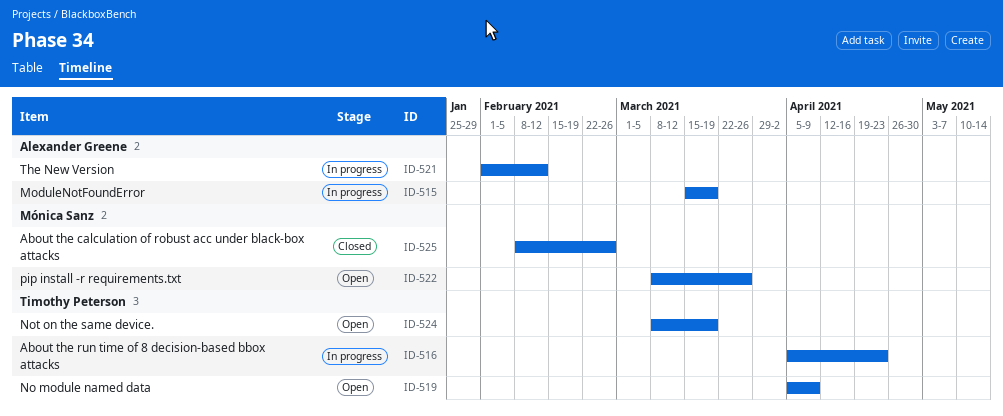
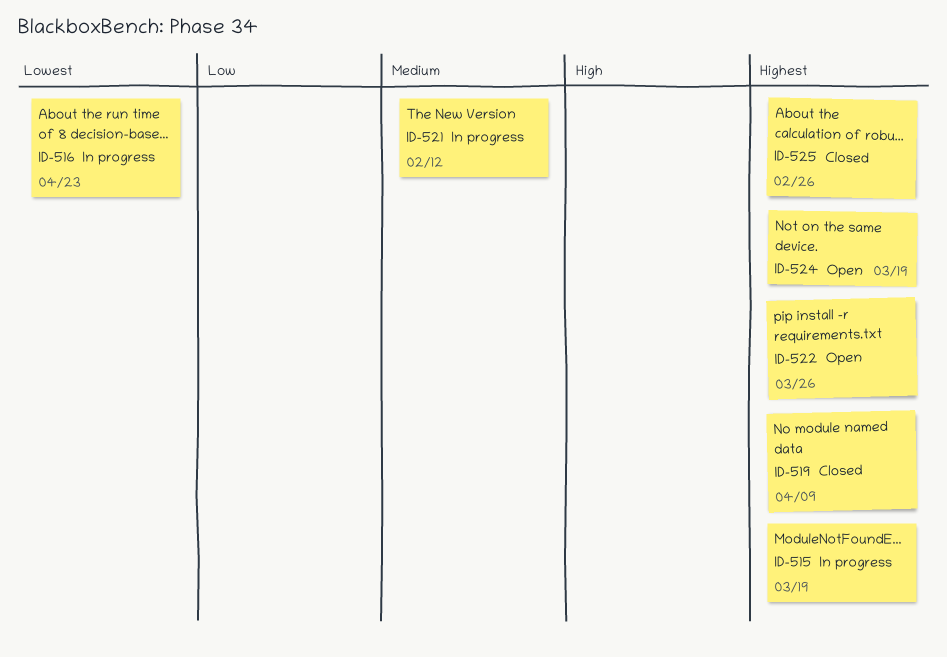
ID-519, status: Open -> Closed

